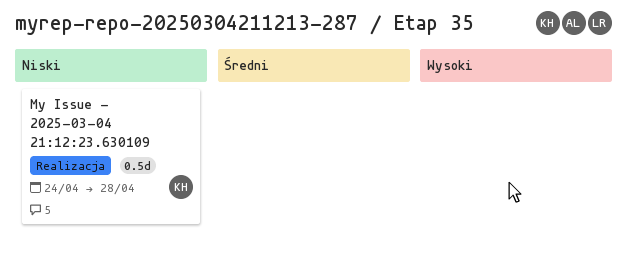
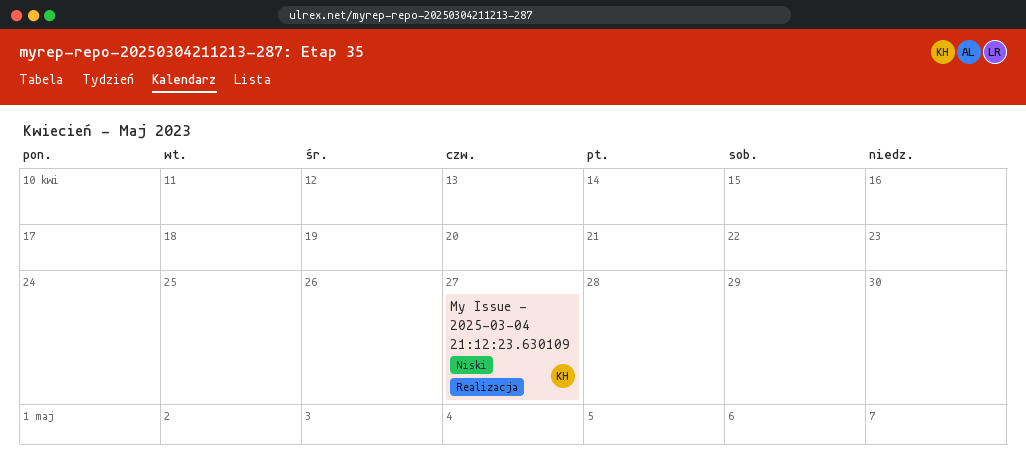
My Issue - 2025-03-04 21:12:23.630109, due: Apr 28 -> Apr 27

